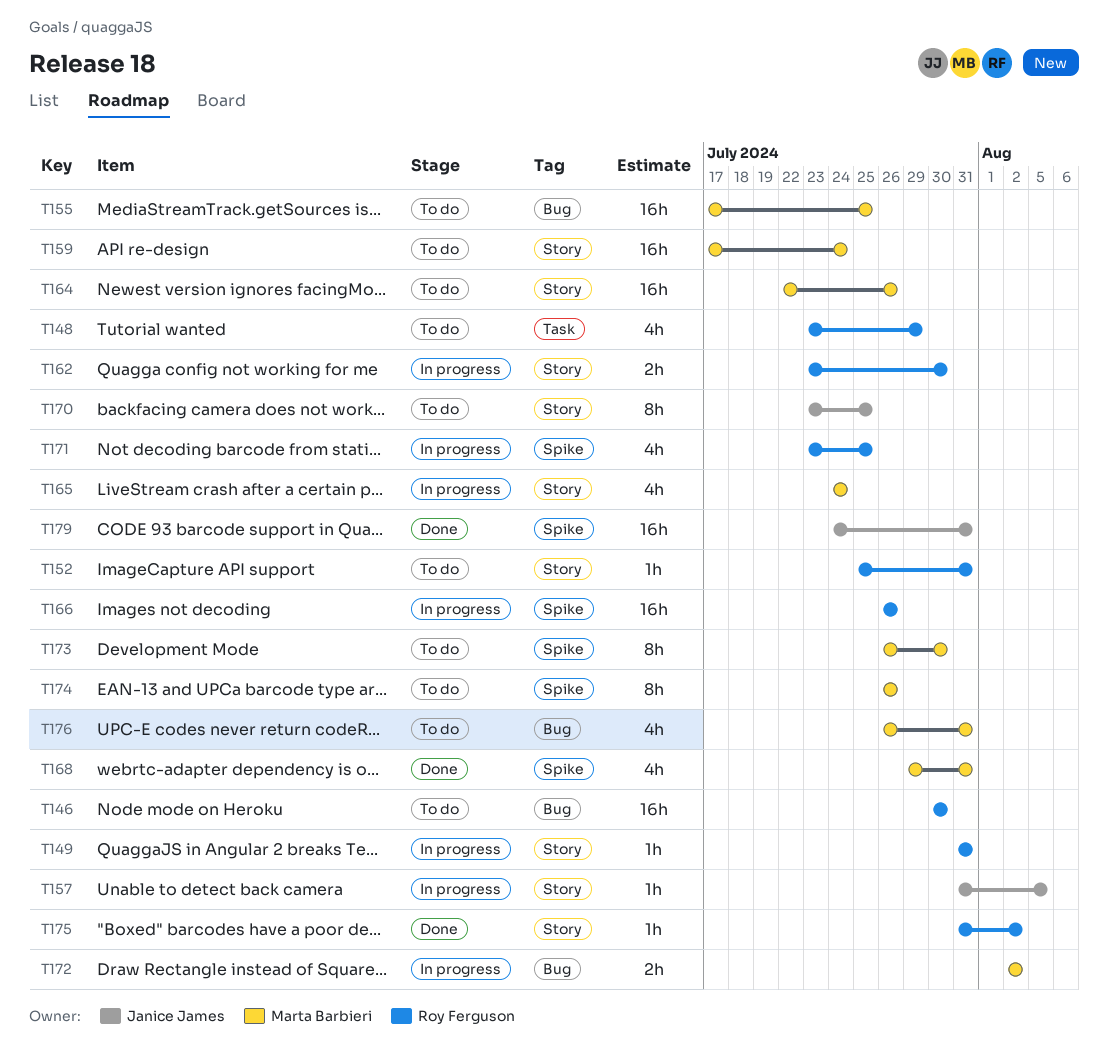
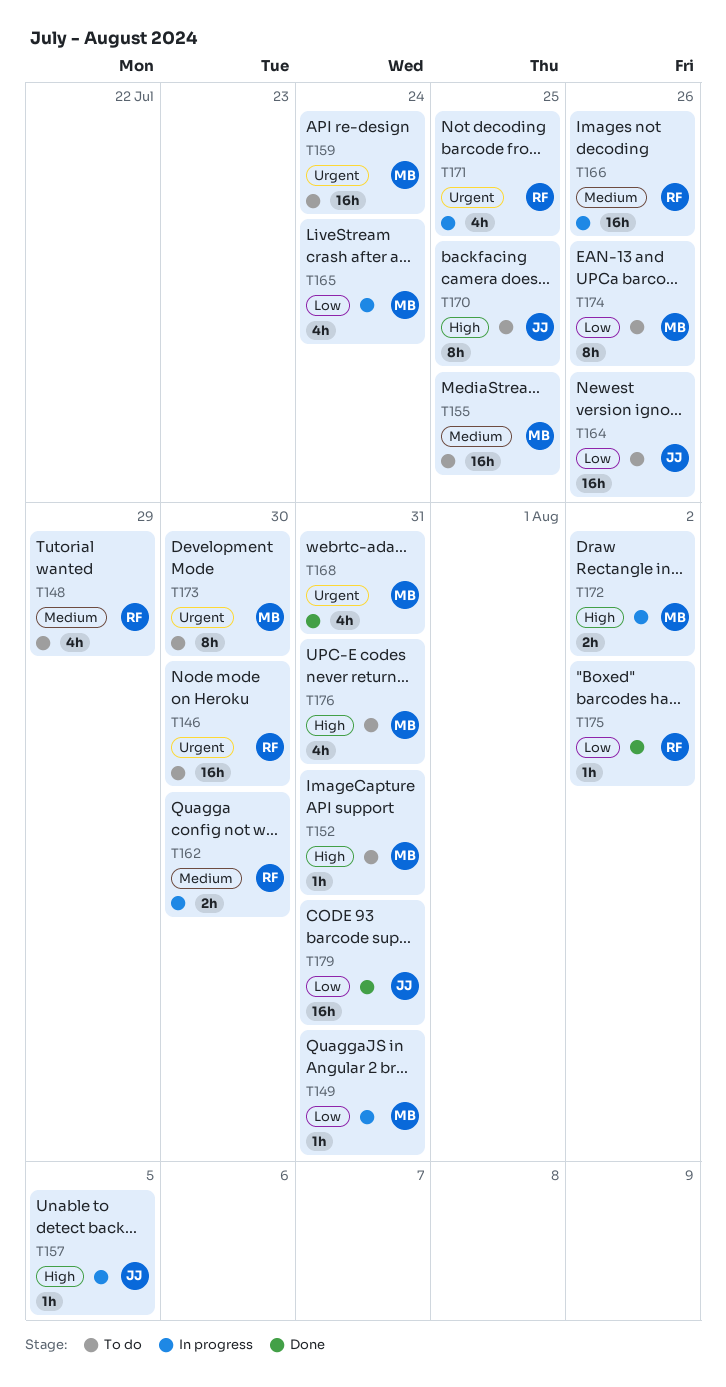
T149, owner: Roy Ferguson -> Marta Barbieri
T152, owner: Roy Ferguson -> Marta Barbieri
T164, owner: Marta Barbieri -> Janice James

